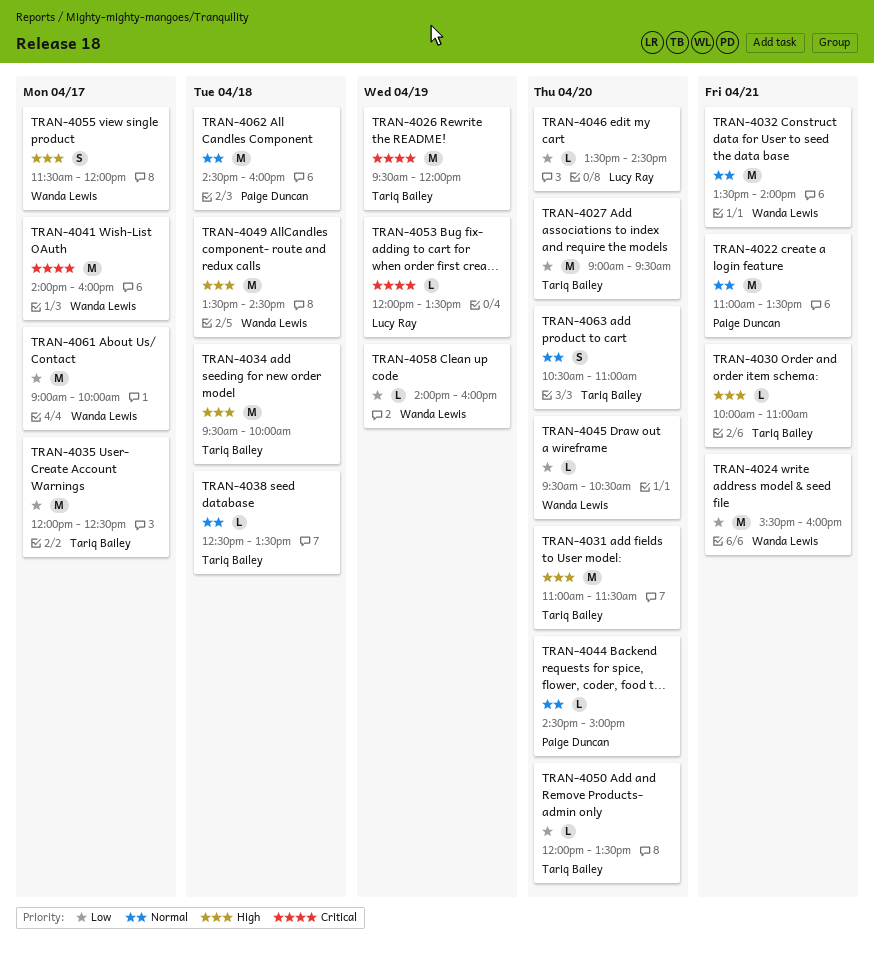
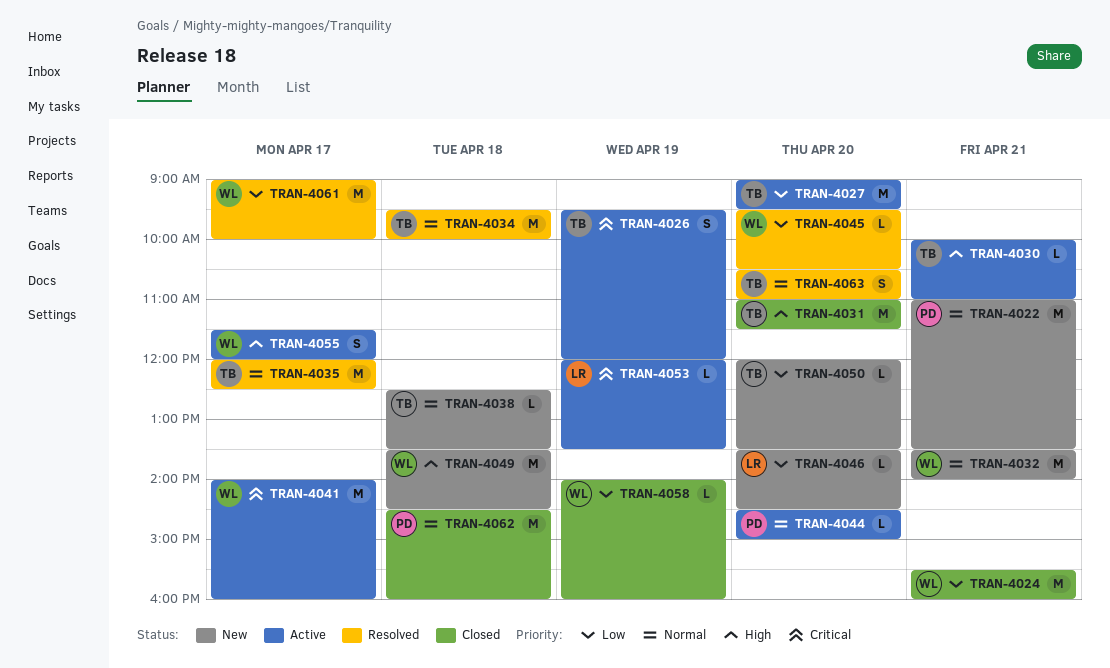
TRAN-4026, estimate: M -> S
TRAN-4034, priority: High -> Normal
TRAN-4035, priority: Low -> Normal

